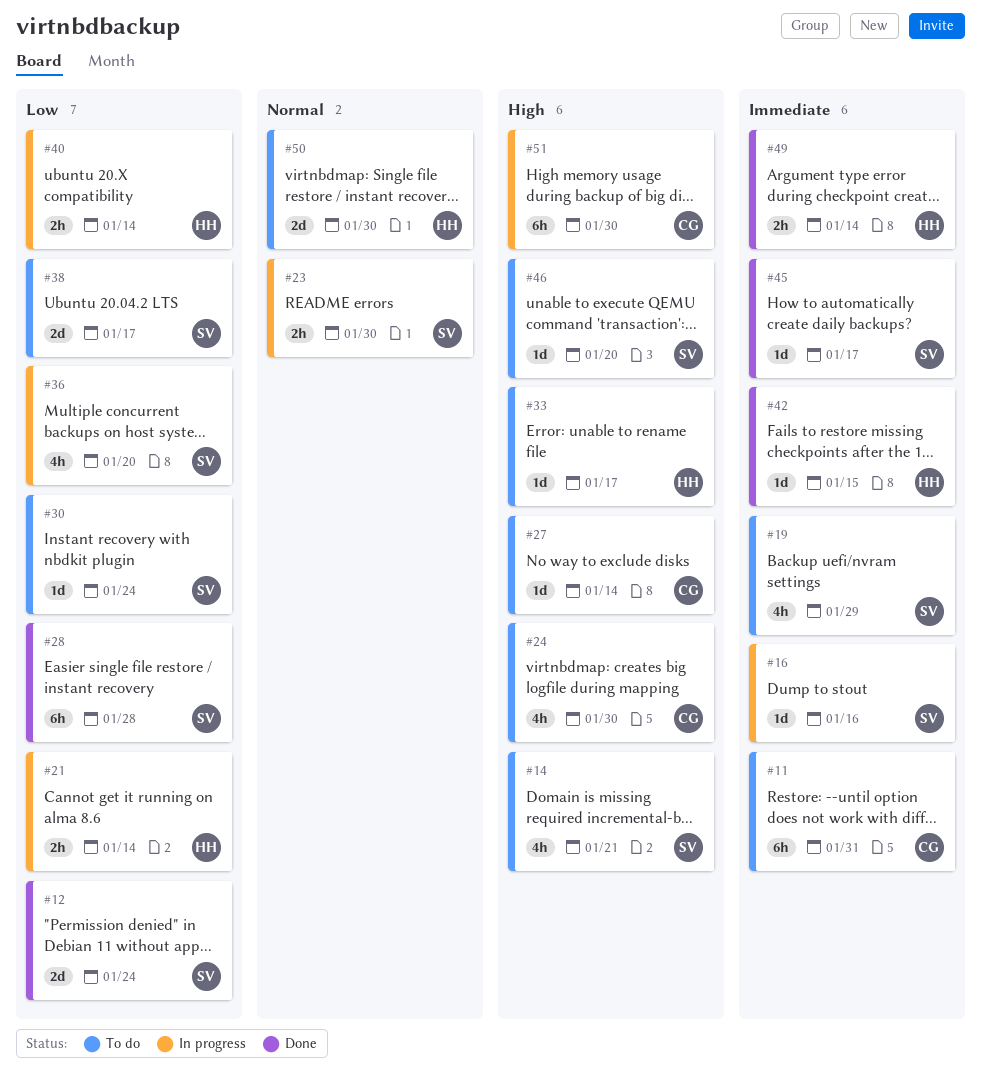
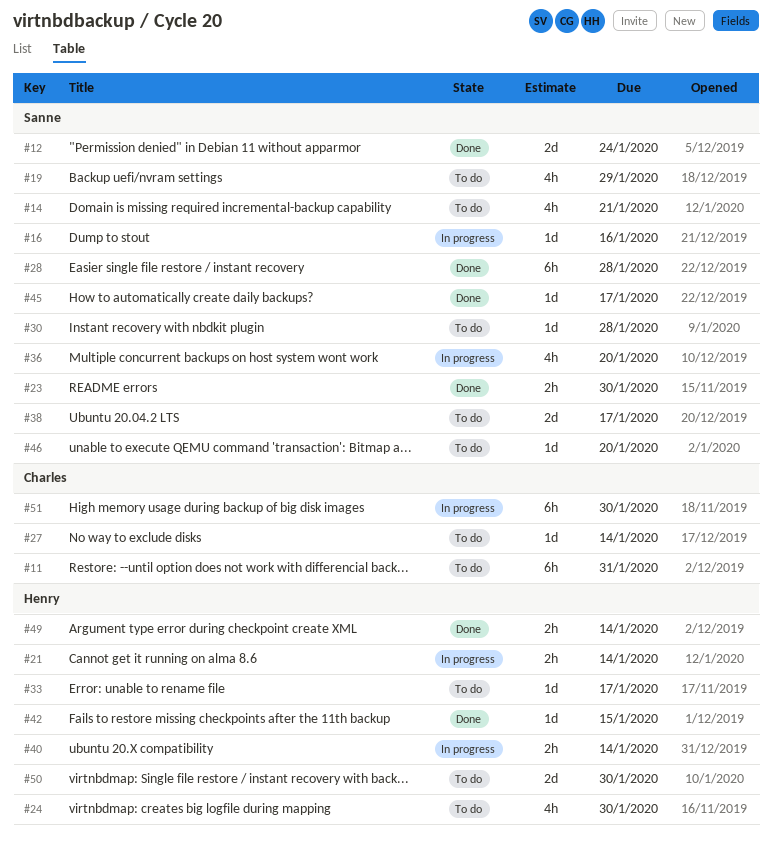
#23, status: In progress -> Done
#24, owner: Charles -> Henry
#30, due: Jan 24 -> Jan 28

